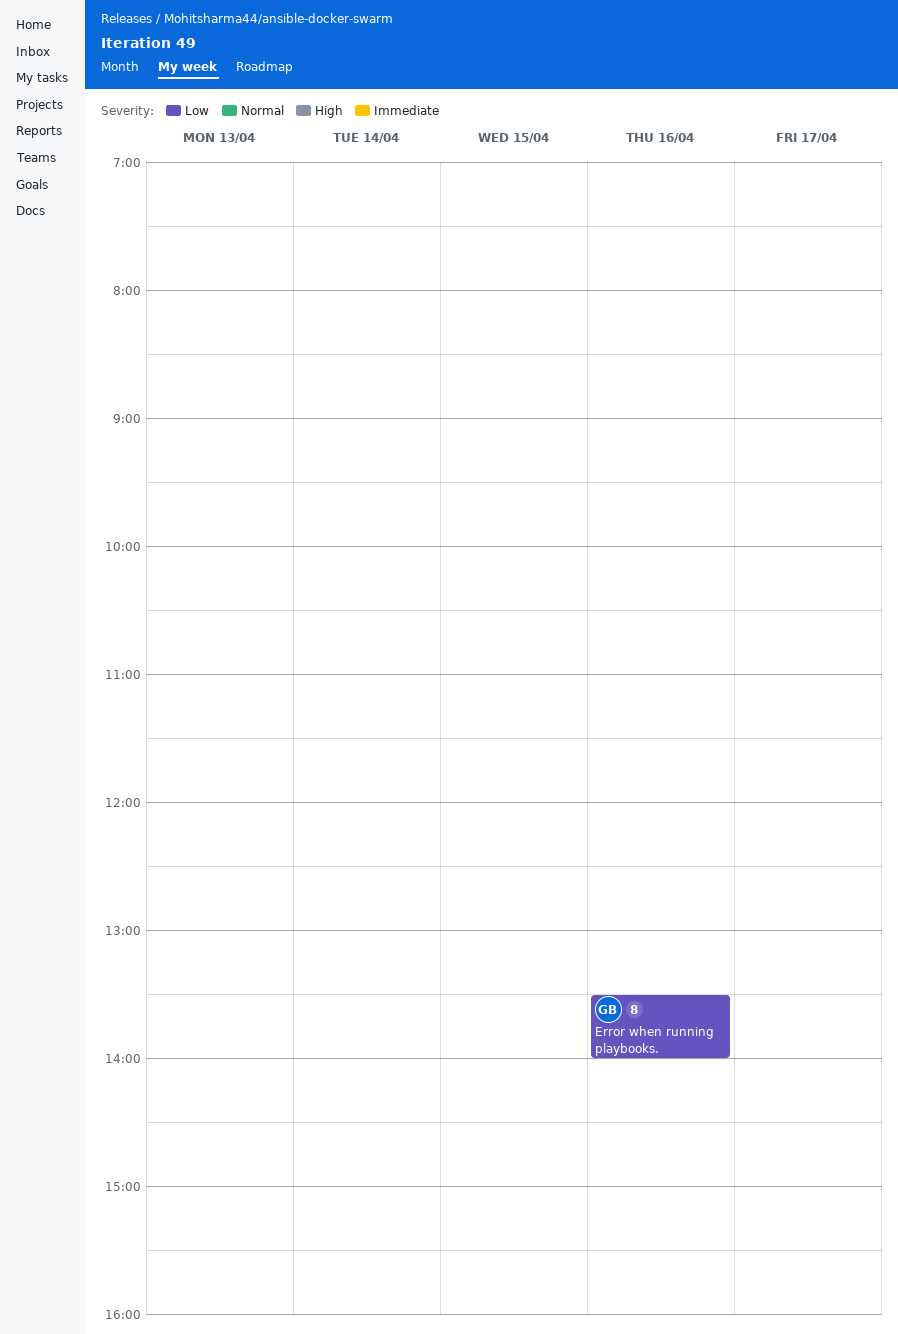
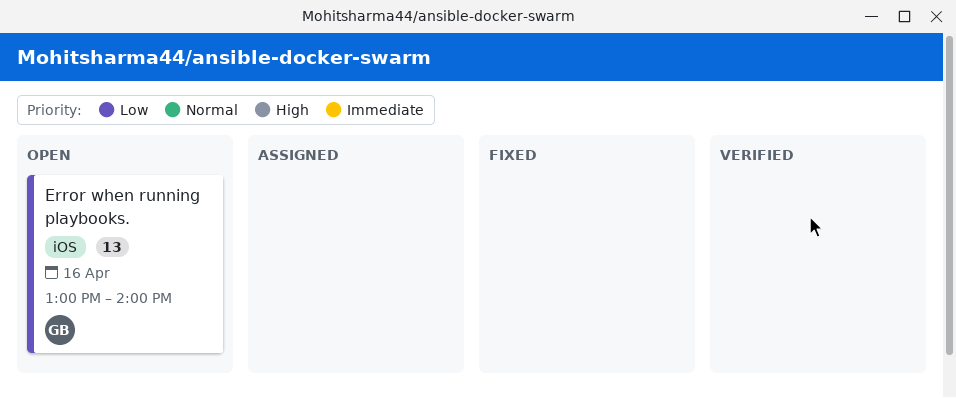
Error when running playbooks., estimate: 8 -> 13
Error when running playbooks., begins: 13:30 -> 13:00

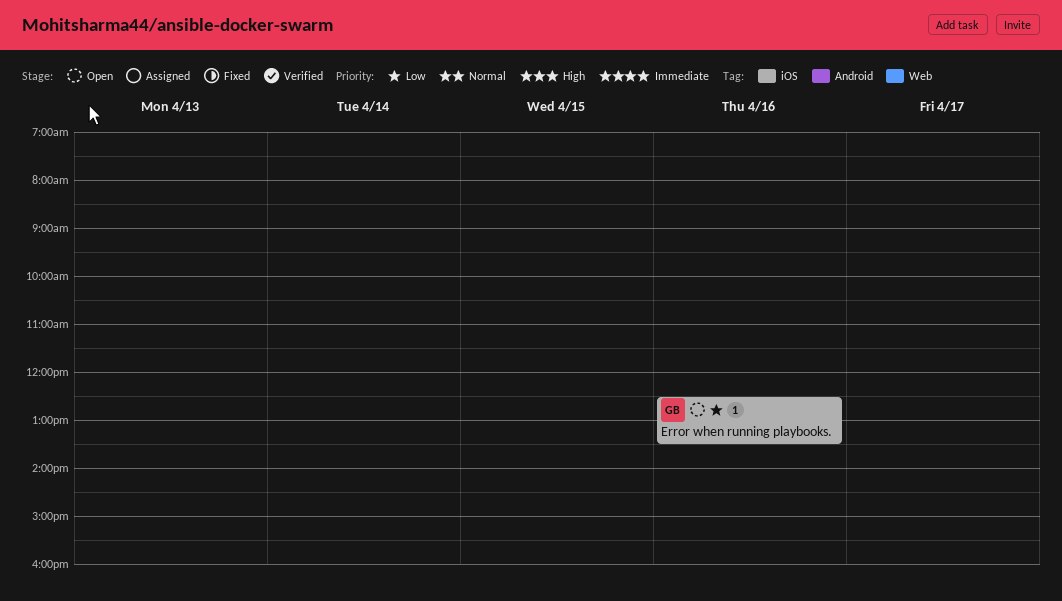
Error when running playbooks., estimate: 13 -> 1
Error when running playbooks., begins: 13:00 -> 12:30
Error when running playbooks., ends: 14:00 -> 13:30

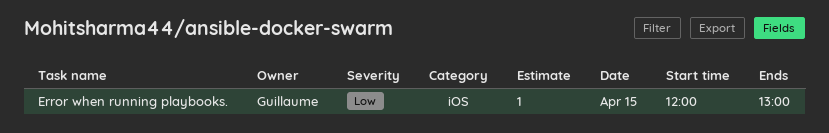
Error when running playbooks., day: Apr 16 -> Apr 15
Error when running playbooks., begins: 12:30 -> 12:00
Error when running playbooks., ends: 13:30 -> 13:00

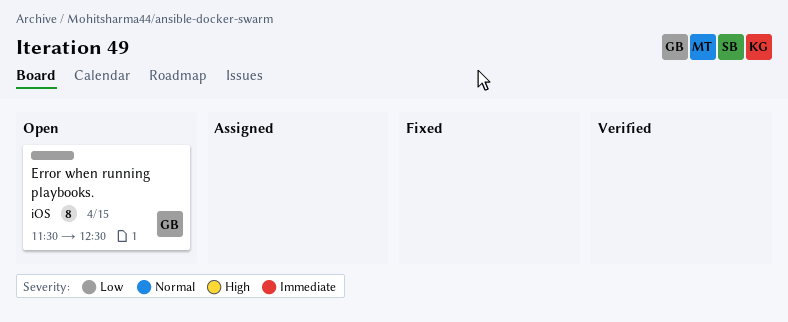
Error when running playbooks., estimate: 1 -> 8
Error when running playbooks., begins: 12:00 -> 11:30
Error when running playbooks., ends: 13:00 -> 12:30

